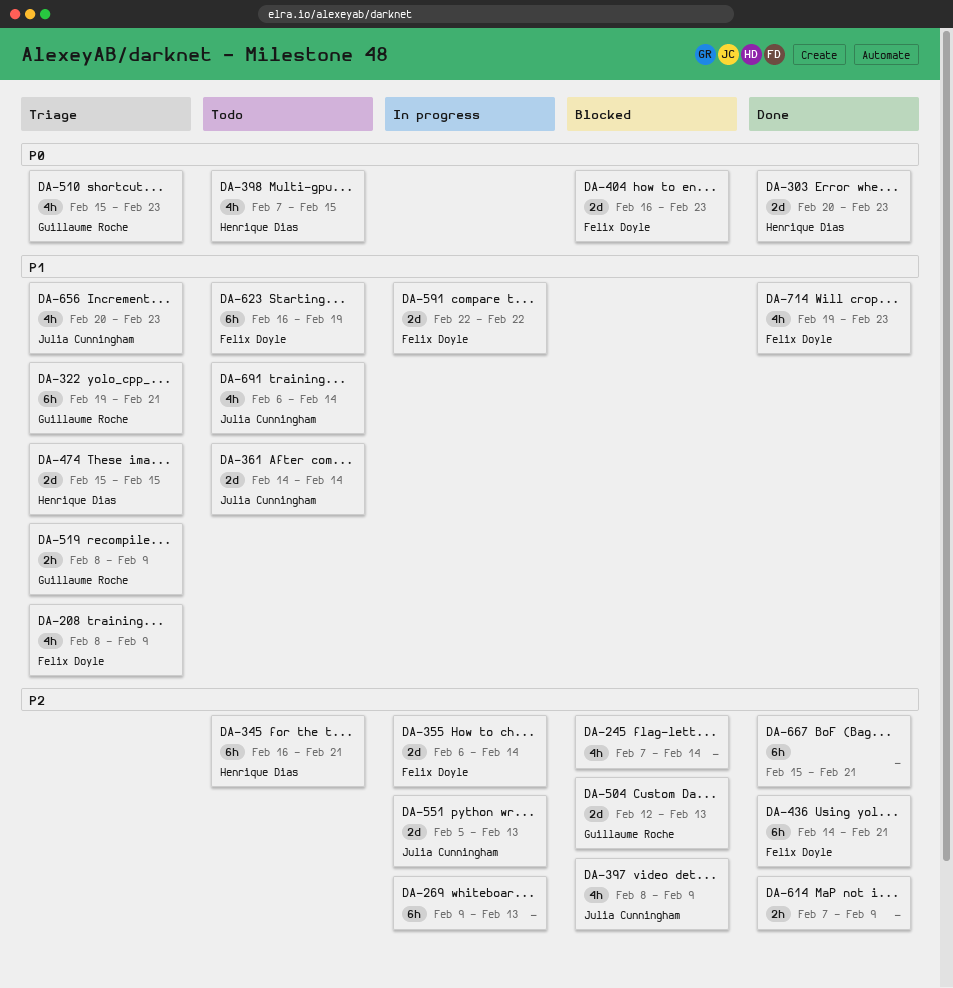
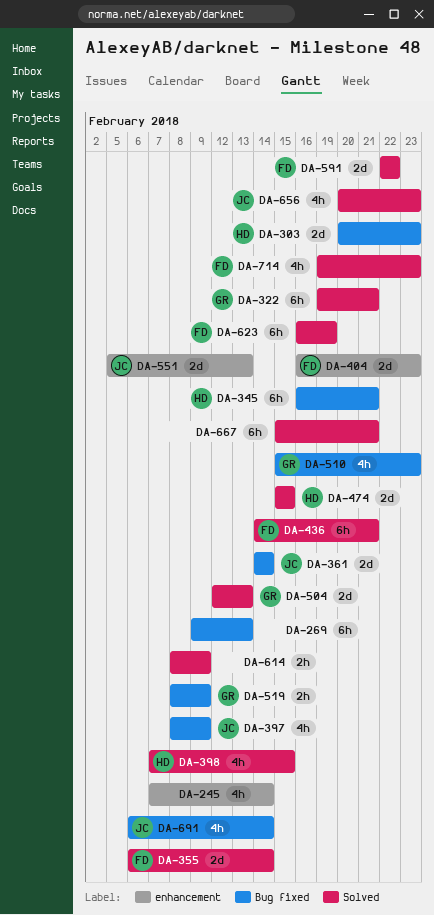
DA-208: present -> none
DA-614, start: Feb 7 -> Feb 8

